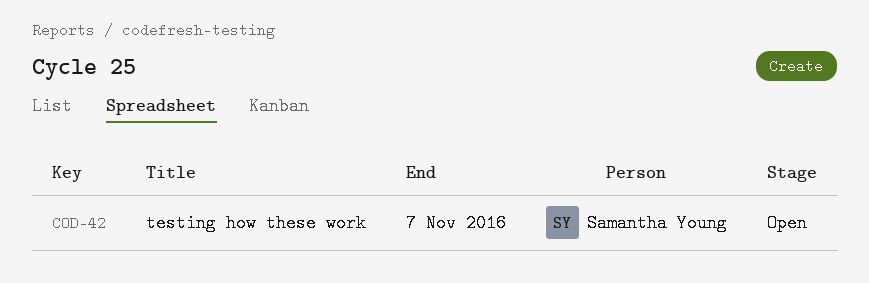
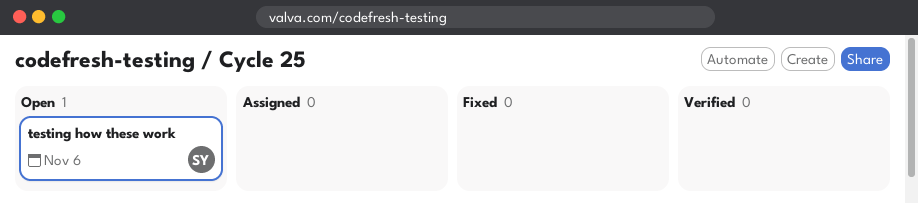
testing how these work, due: Nov 7 -> Nov 6

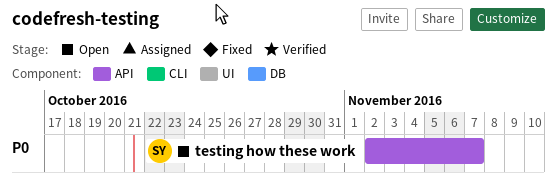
testing how these work, due: Nov 6 -> Nov 7

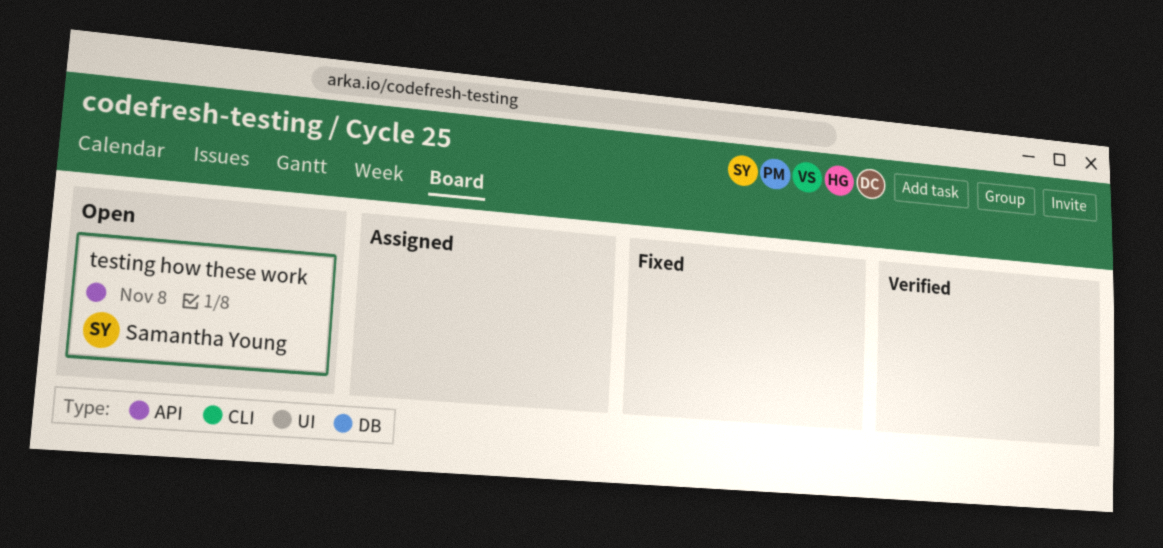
testing how these work, due: Nov 7 -> Nov 8

